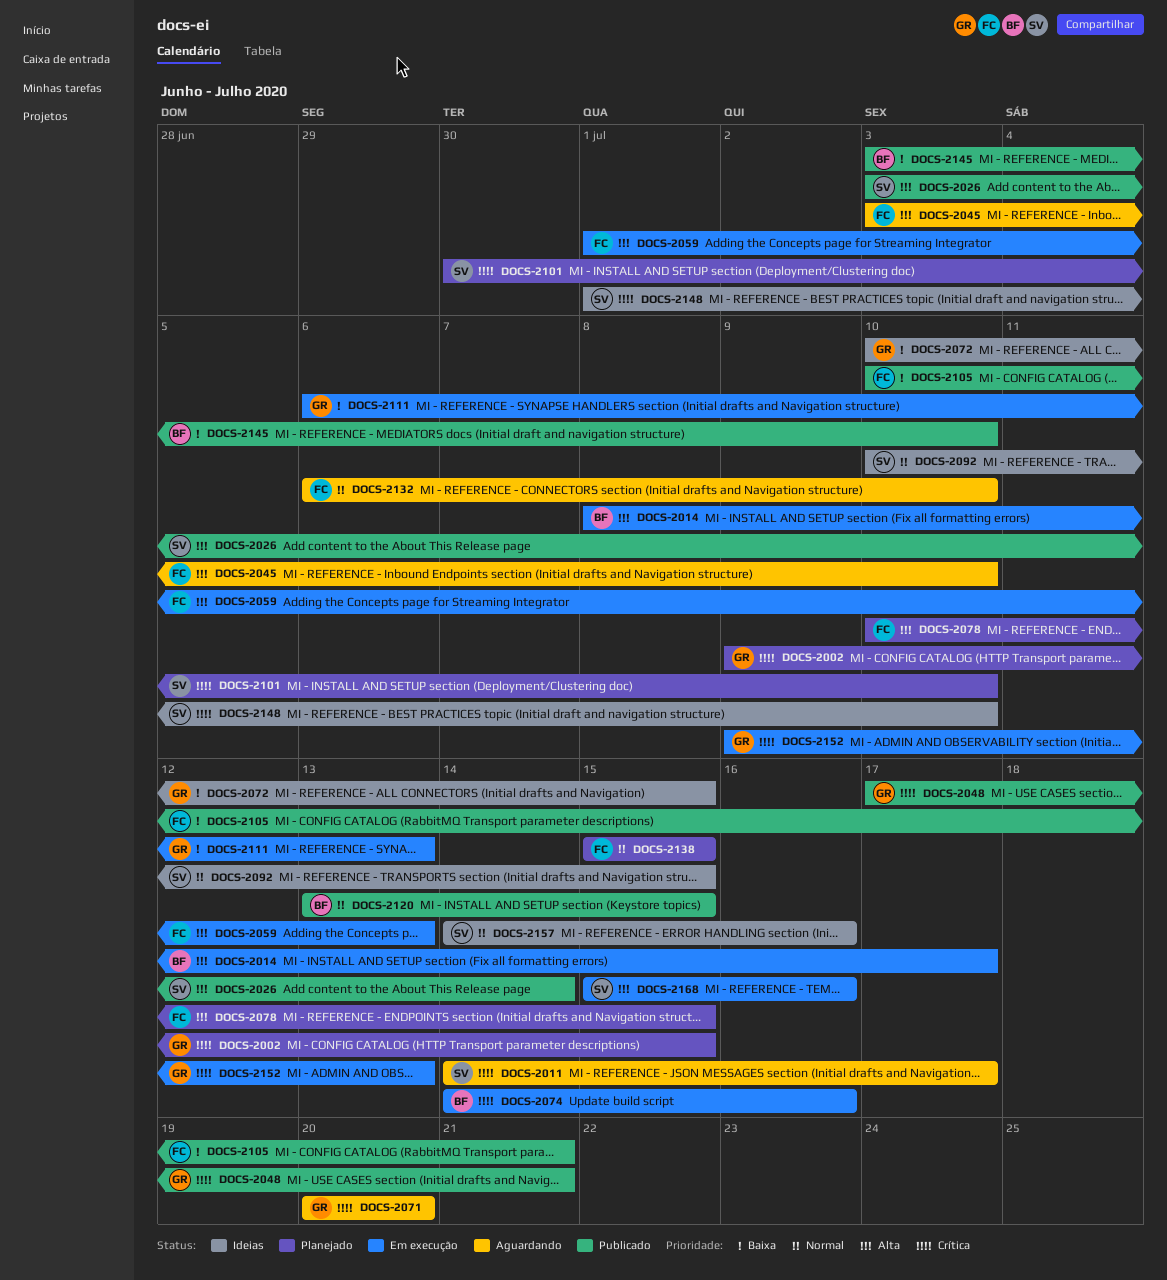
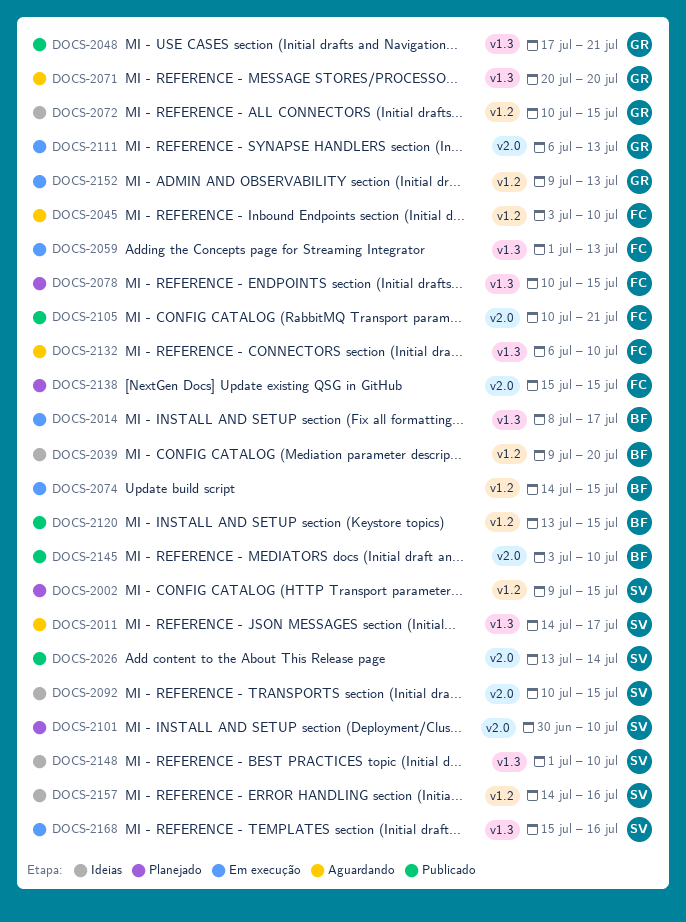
DOCS-2002, owner: GR -> SV
DOCS-2026, start: Jul 3 -> Jul 13
DOCS-2039: none -> present
DOCS-2074, due: Jul 16 -> Jul 15

